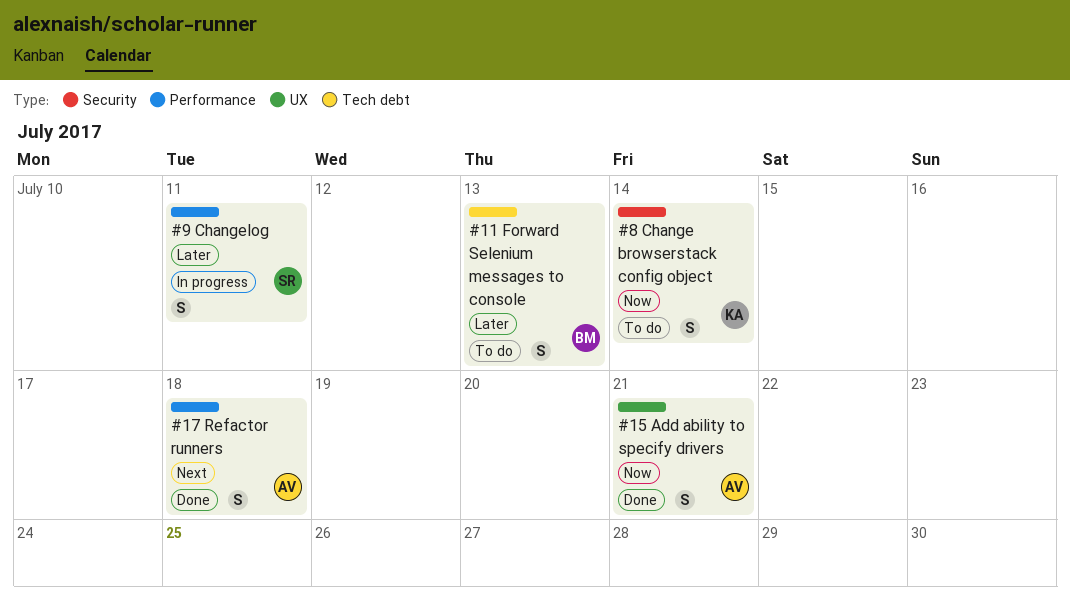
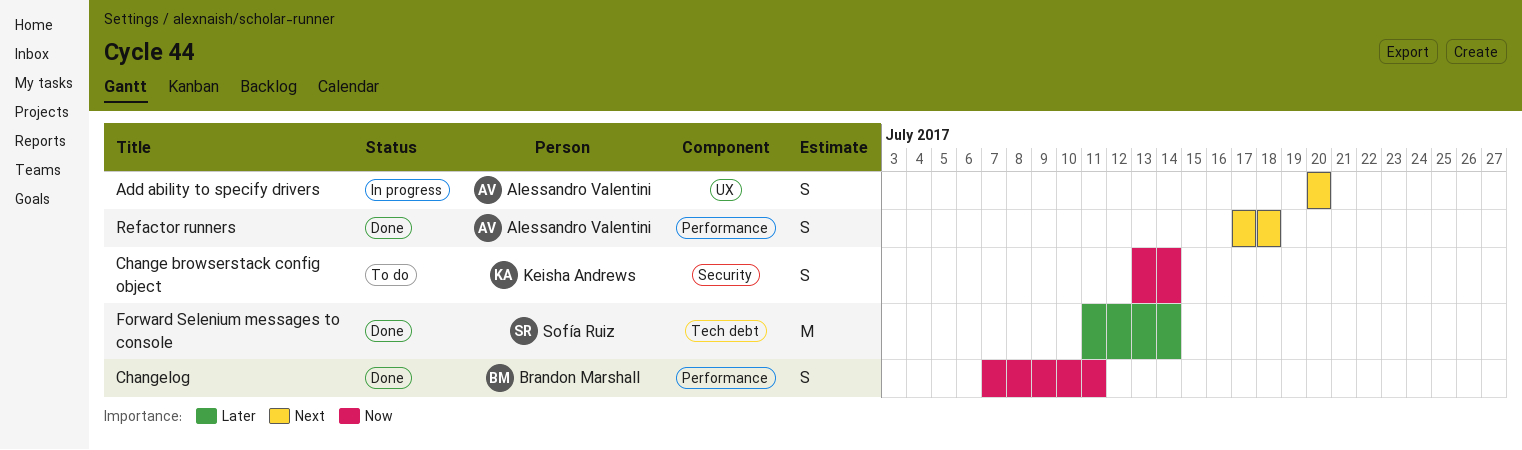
Add ability to specify drivers, status: Done -> In progress
Add ability to specify drivers, priority: Now -> Next
Add ability to specify drivers, due: Jul 21 -> Jul 20
Changelog, status: In progress -> Done
Changelog, owner: Sofía Ruiz -> Brandon Marshall
Changelog, priority: Later -> Now
Forward Selenium messages to console, status: To do -> Done
Forward Selenium messages to console, owner: Brandon Marshall -> Sofía Ruiz
Forward Selenium messages to console, estimate: S -> M
Forward Selenium messages to console, due: Jul 13 -> Jul 14

